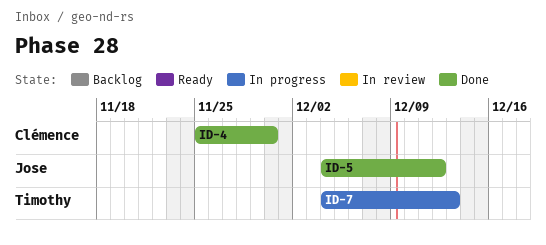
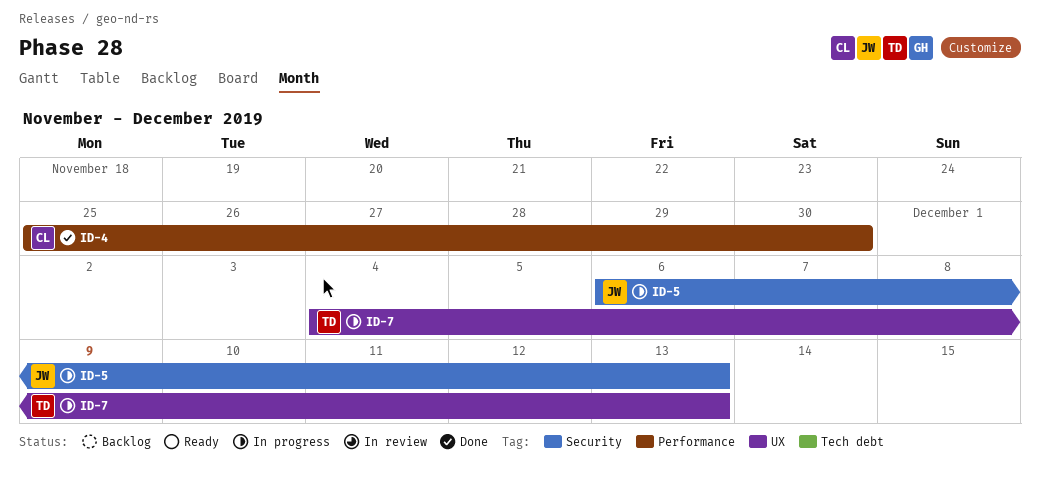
ID-5, status: Done -> In progress
ID-5, start: Dec 4 -> Dec 6
ID-5, due: Dec 12 -> Dec 13

